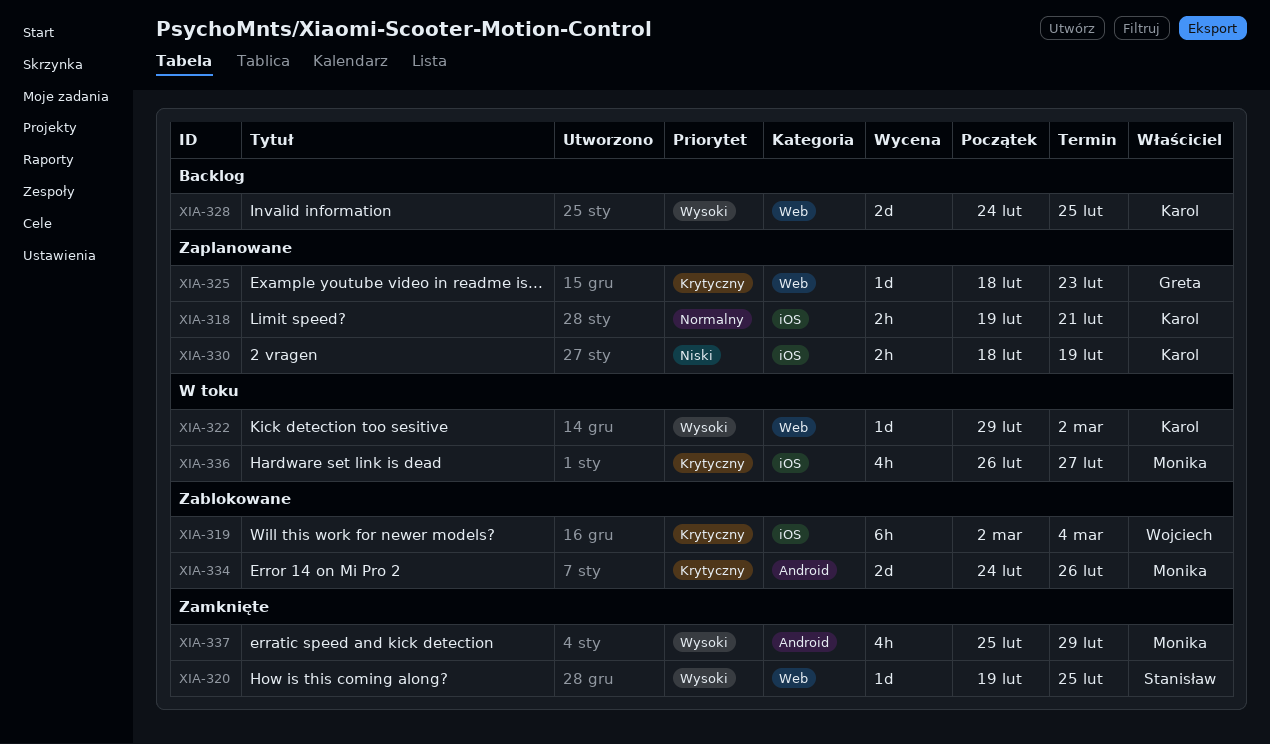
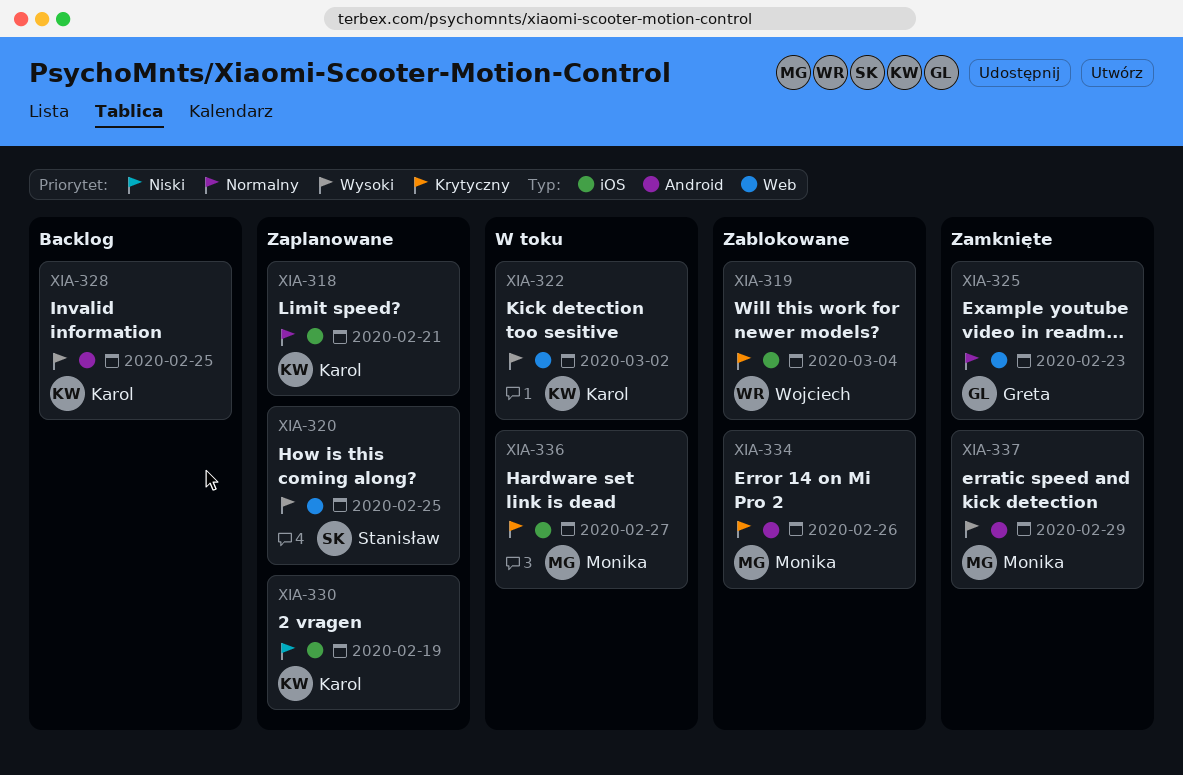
XIA-320, status: Zamknięte -> Zaplanowane
XIA-325, status: Zaplanowane -> Zamknięte
XIA-325, priority: Krytyczny -> Normalny
XIA-328, label: Web -> Android

